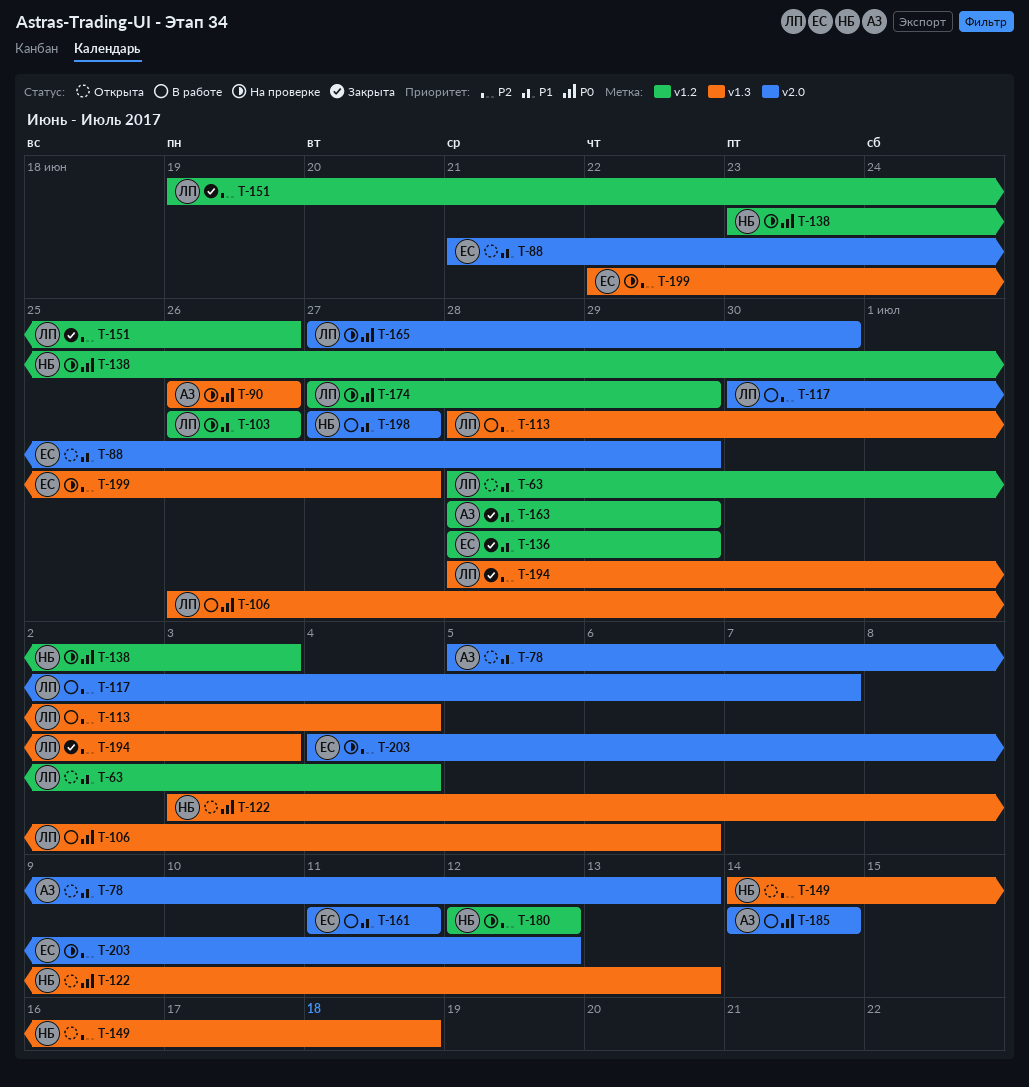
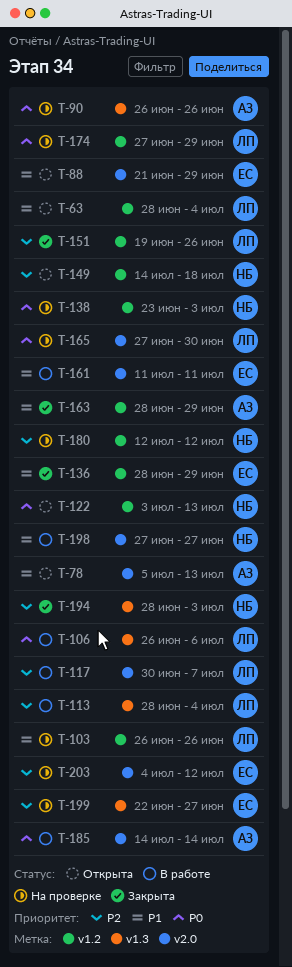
T-122, label: v1.3 -> v1.2
T-149, label: v1.3 -> v1.2
T-194, owner: ЛП -> НБ

